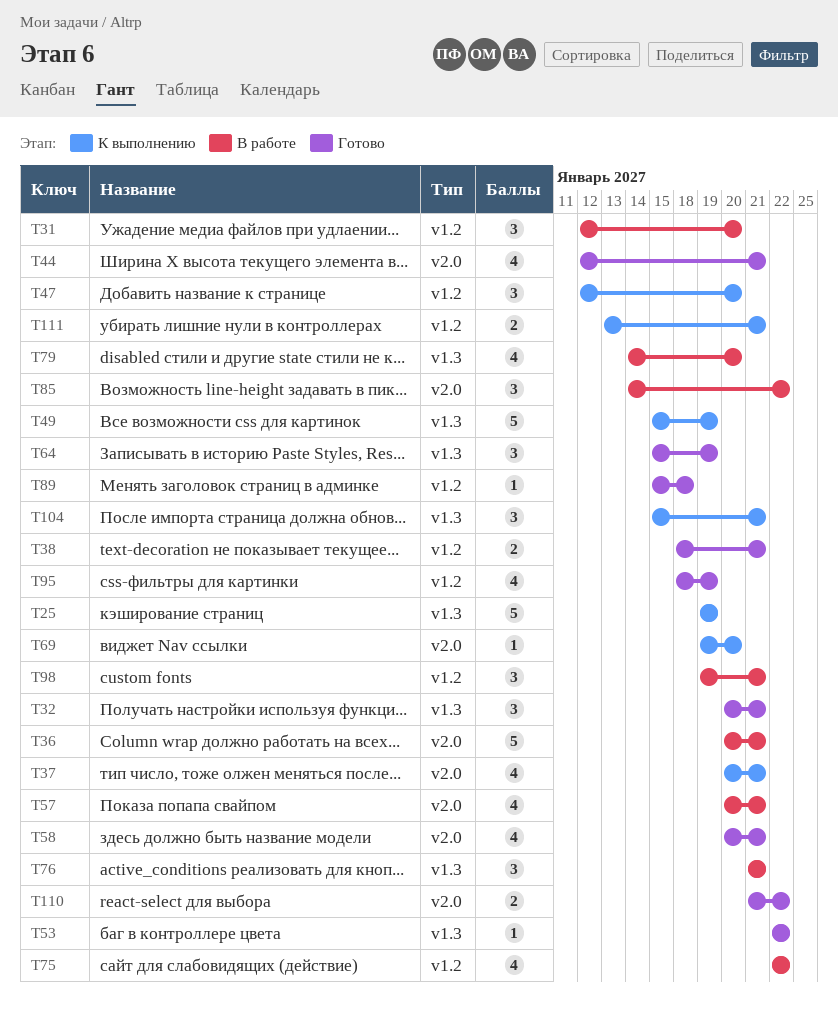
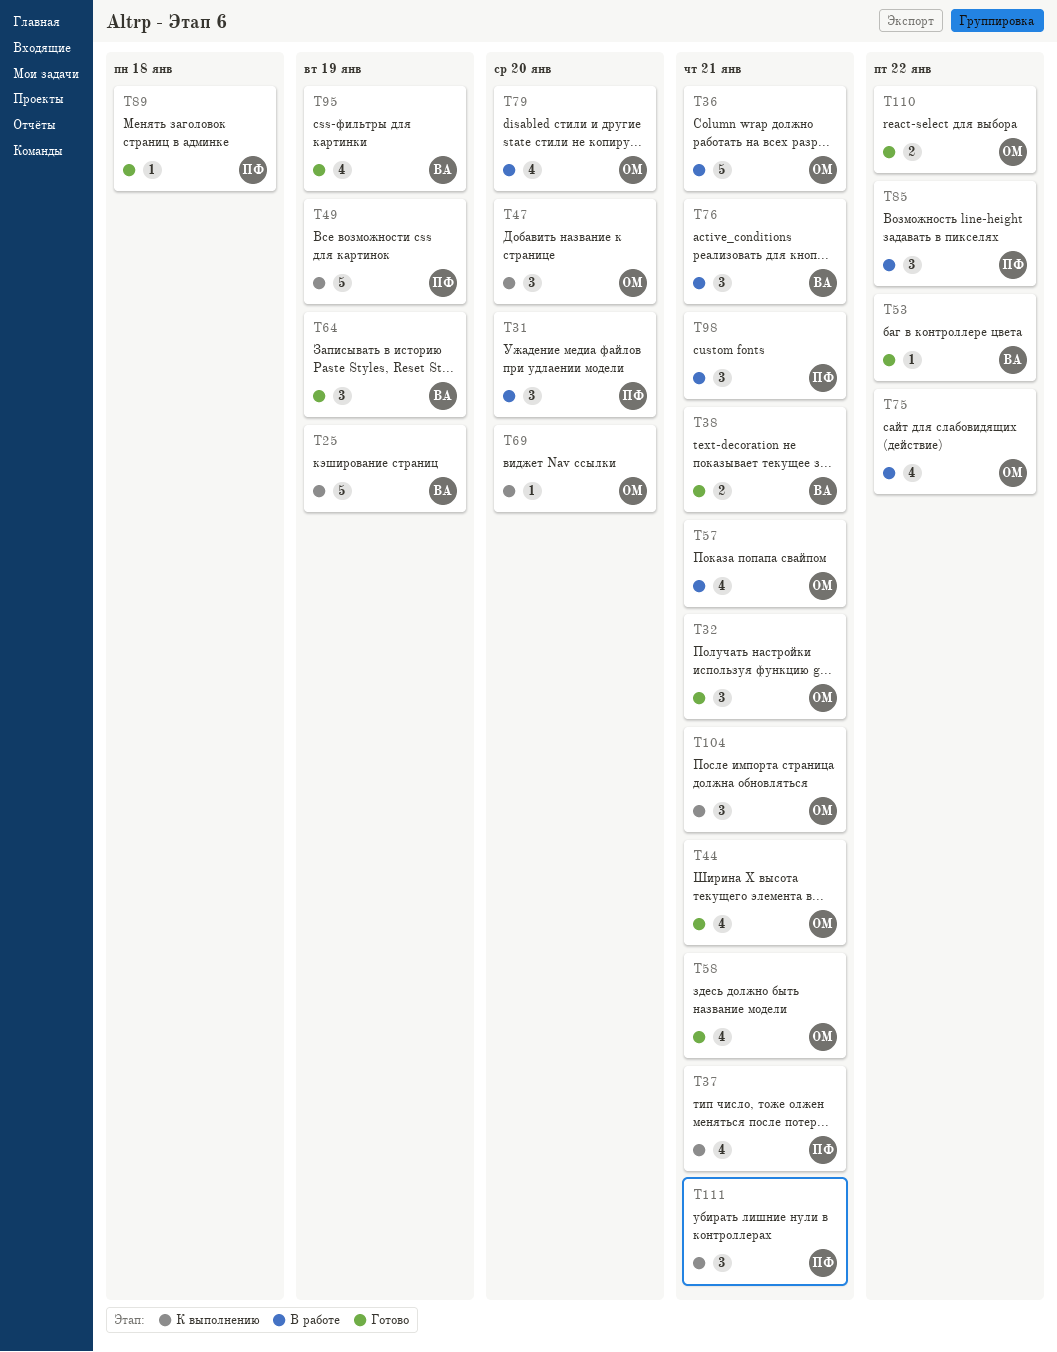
T111, estimate: 2 -> 3

